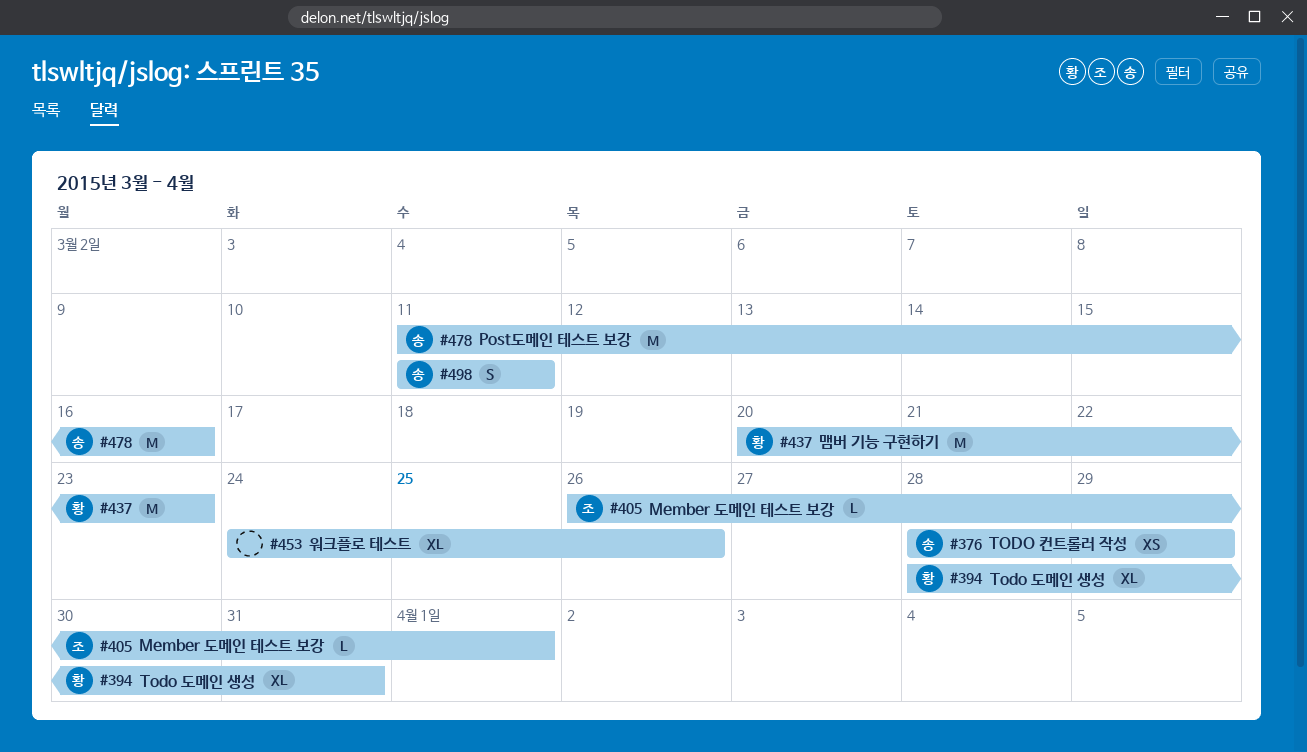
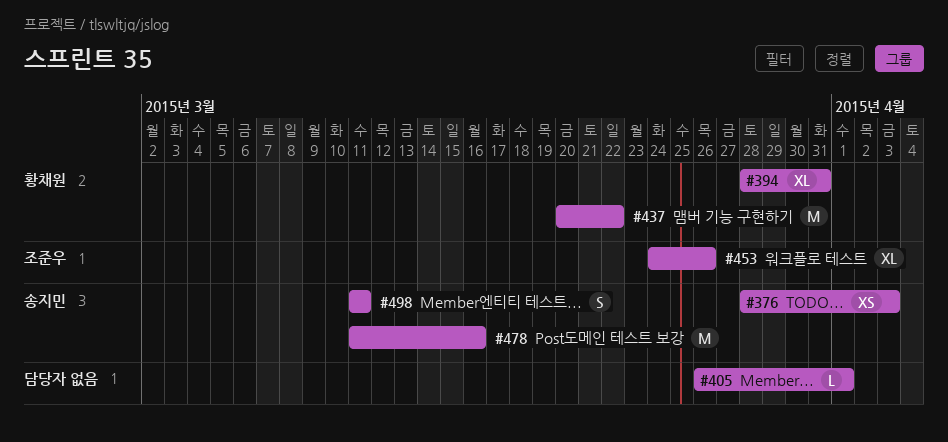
#376, due: Mar 29 -> Apr 3
#405, owner: 조준우 -> none
#437, due: Mar 23 -> Mar 22
#453, owner: none -> 조준우

